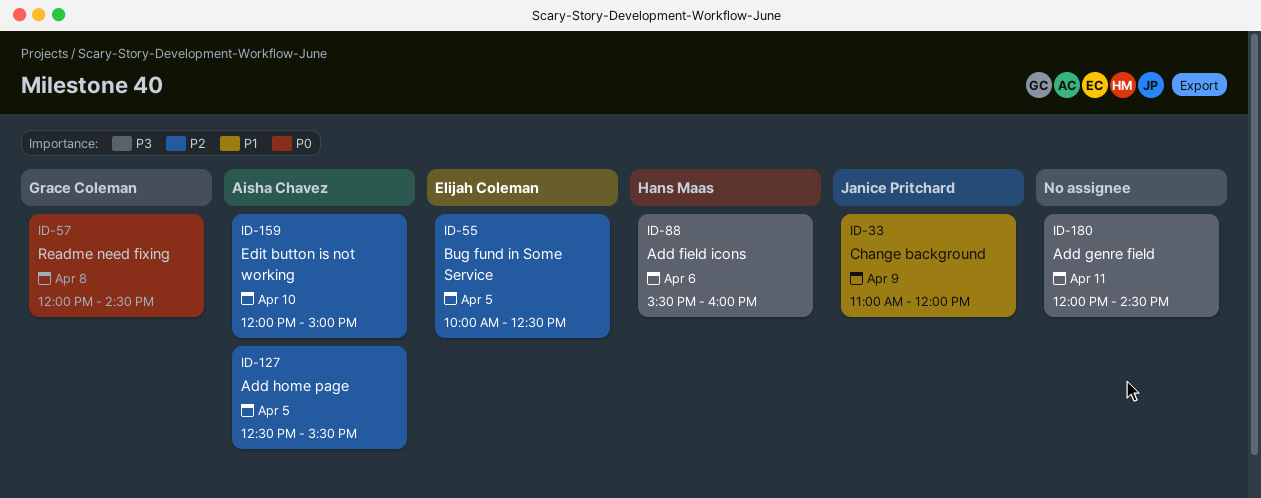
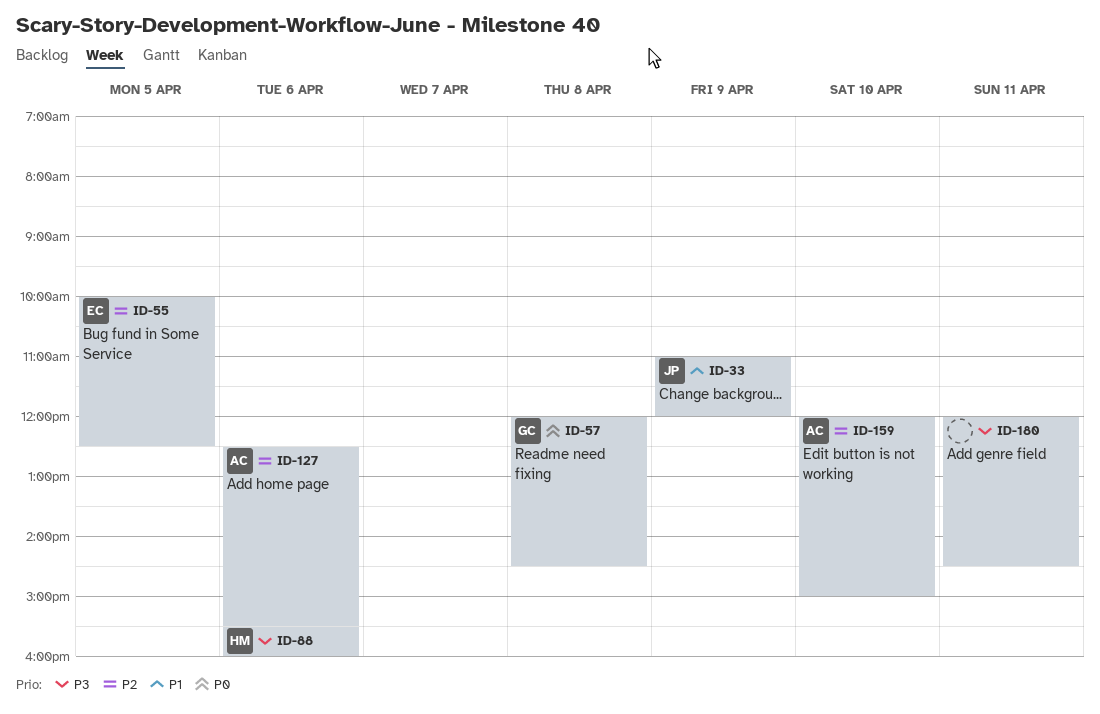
ID-127, day: Apr 5 -> Apr 6

